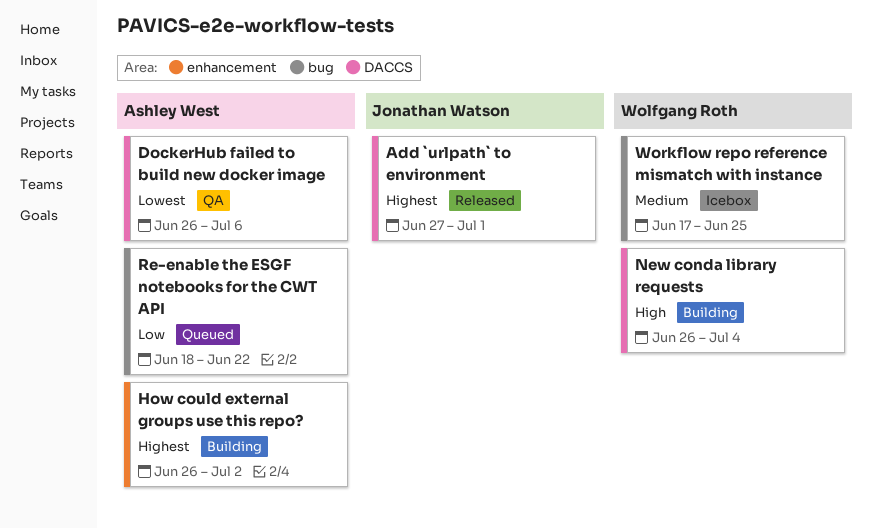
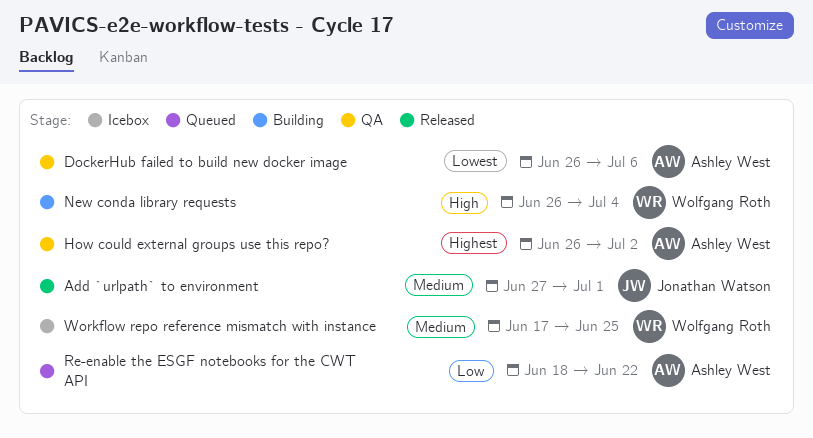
Add `urlpath` to environment, priority: Highest -> Medium
How could external groups use this repo?, status: Building -> QA

